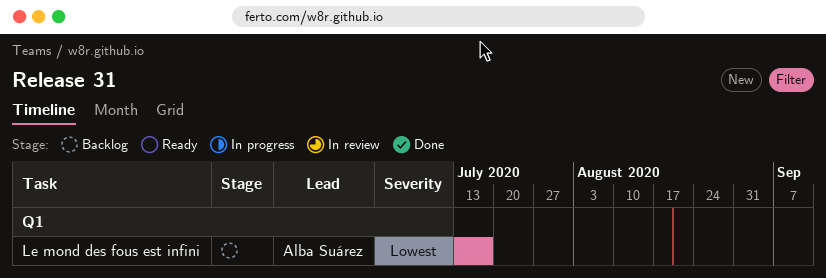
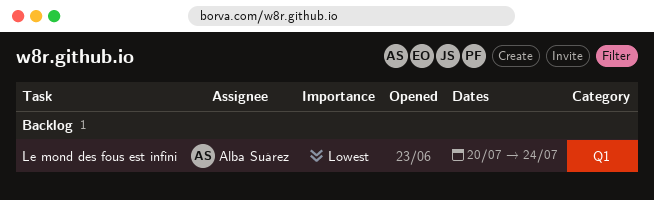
Le mond des fous est infini, start: Jul 13 -> Jul 20
Le mond des fous est infini, due: Jul 17 -> Jul 24

